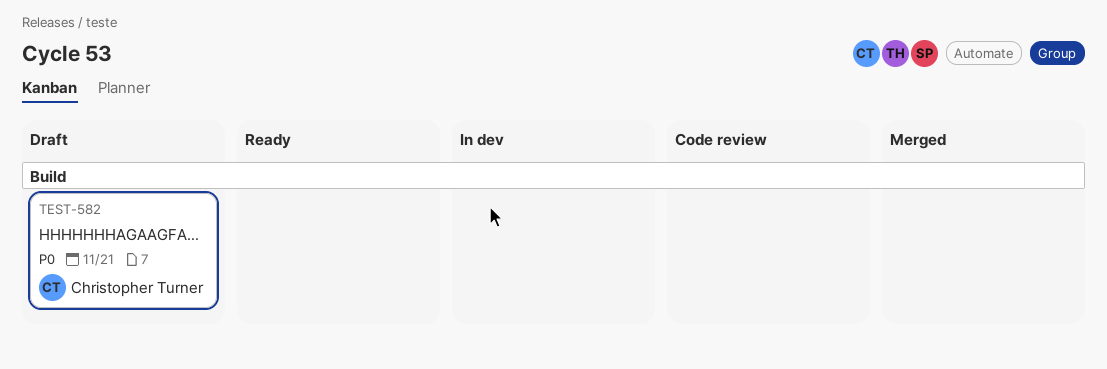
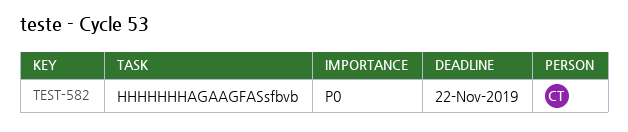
TEST-582, due: Nov 21 -> Nov 22

